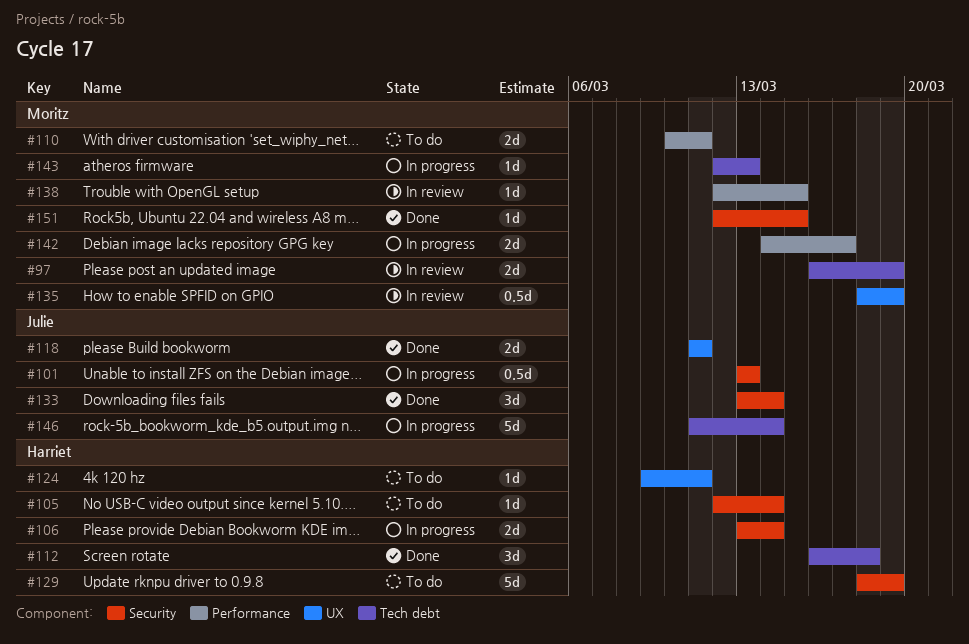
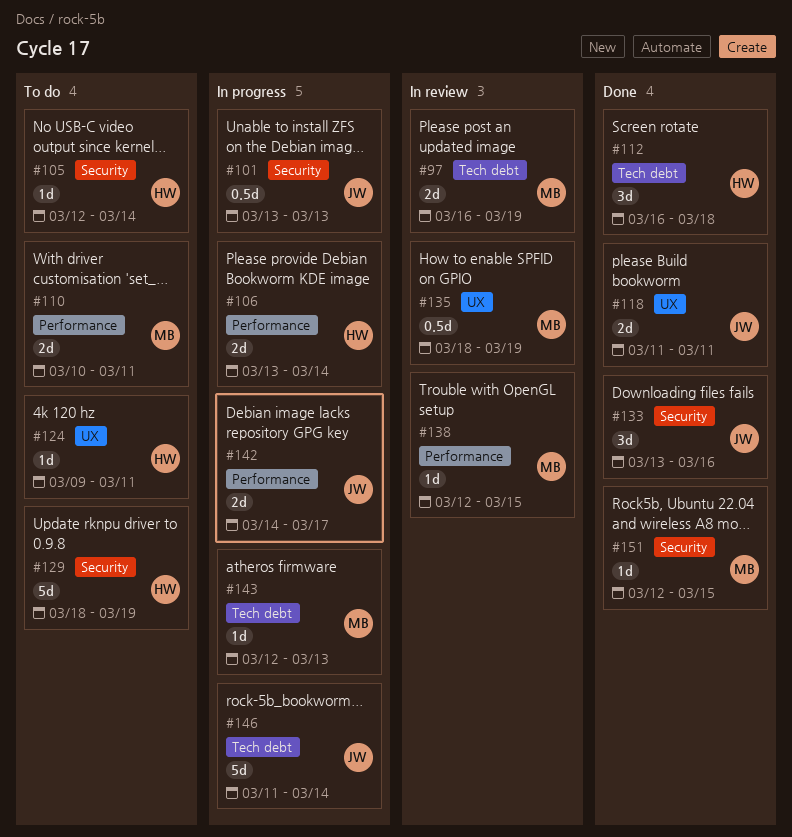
#106, label: Security -> Performance
#133, due: Mar 14 -> Mar 16
#142, owner: Moritz -> Julie

